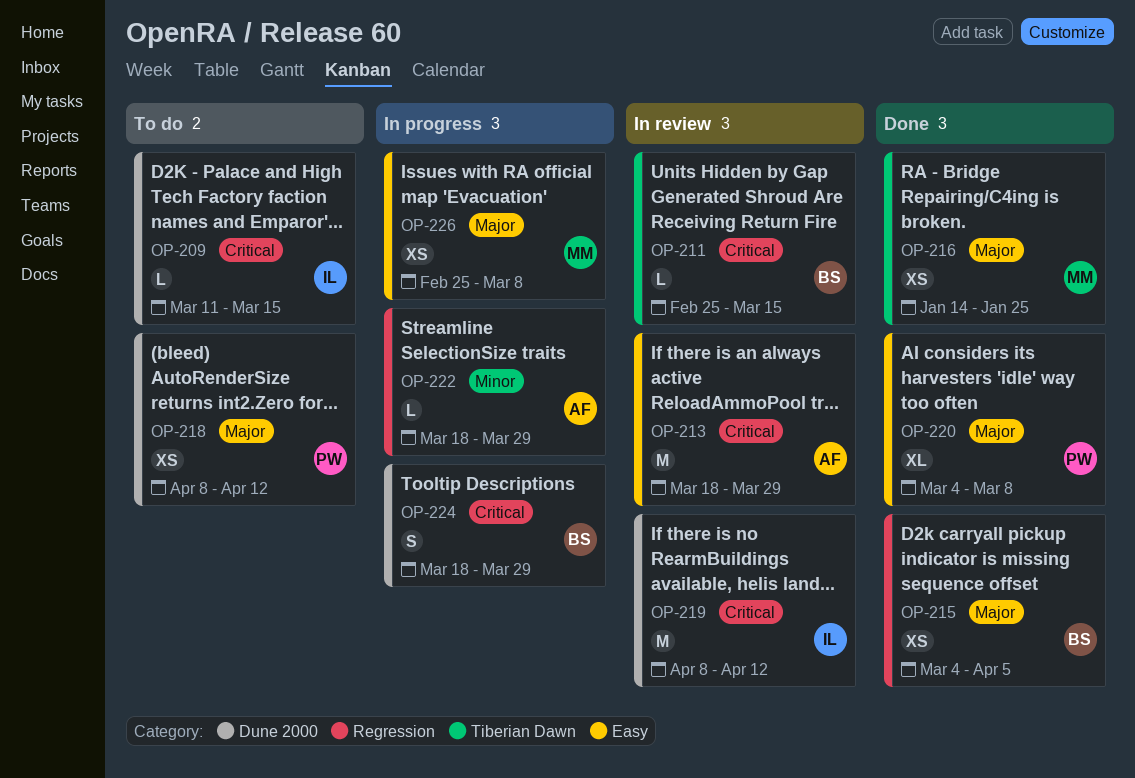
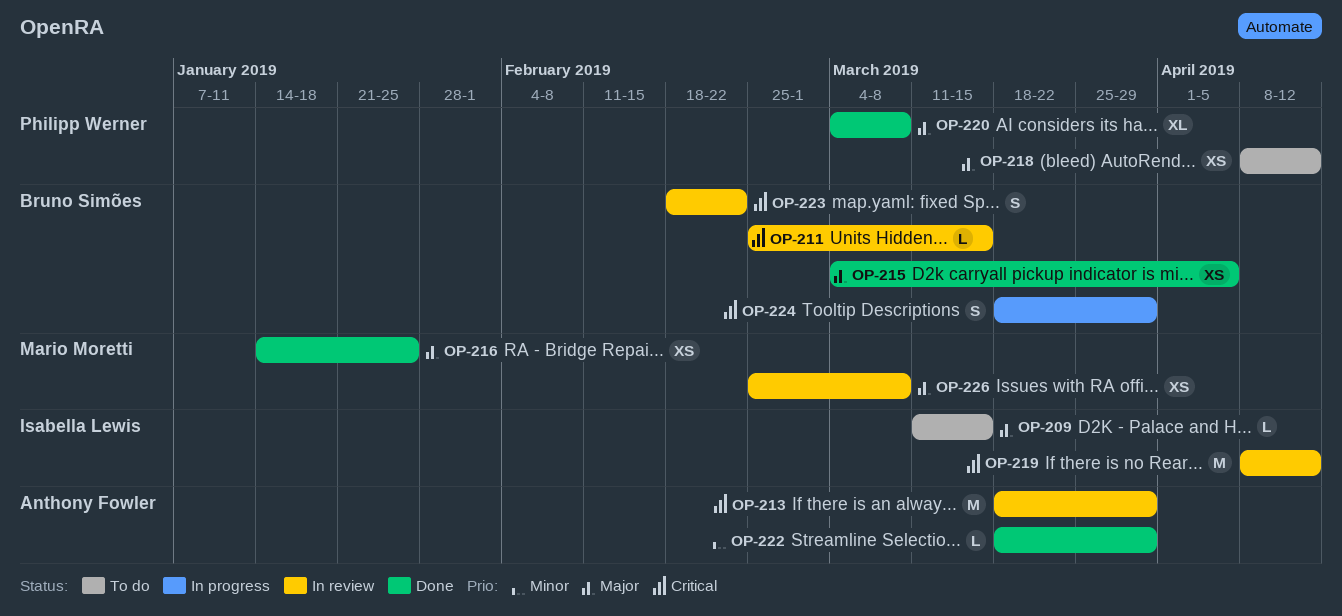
OP-209, priority: Critical -> Major
OP-222, status: In progress -> Done
OP-223: none -> present
OP-226, status: In progress -> In review

